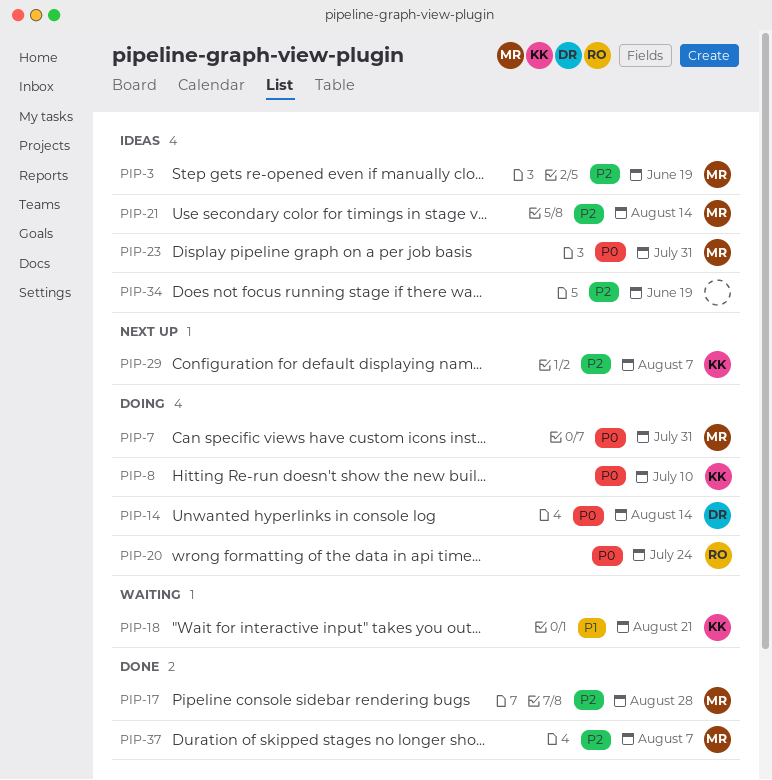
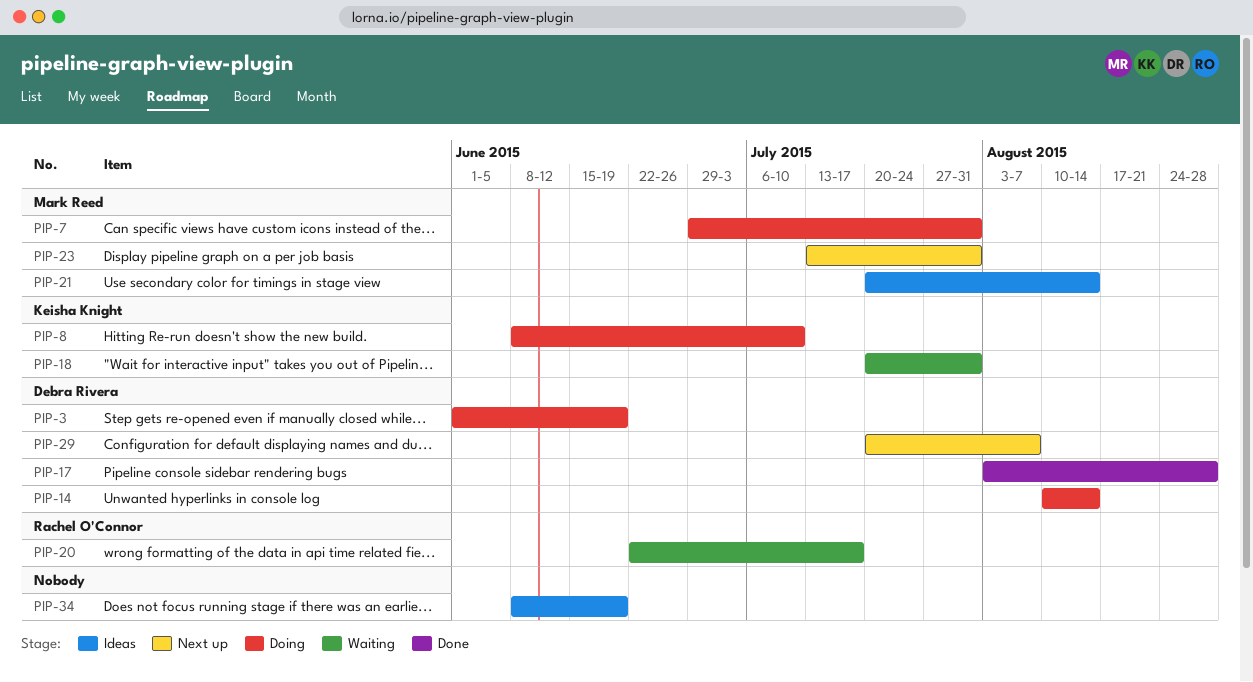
PIP-3, status: Ideas -> Doing
PIP-3, owner: Mark Reed -> Debra Rivera
PIP-17, owner: Mark Reed -> Debra Rivera
PIP-18, due: Aug 21 -> Jul 31
PIP-20, status: Doing -> Waiting
PIP-20, due: Jul 24 -> Jul 17
PIP-23, status: Ideas -> Next up
PIP-29, owner: Keisha Knight -> Debra Rivera
PIP-37: present -> none

